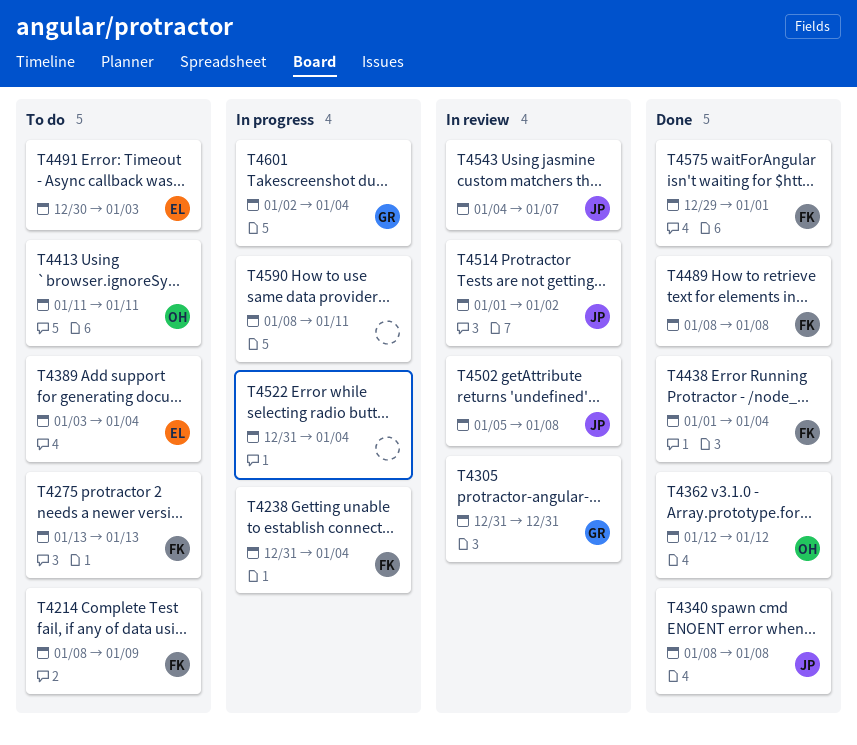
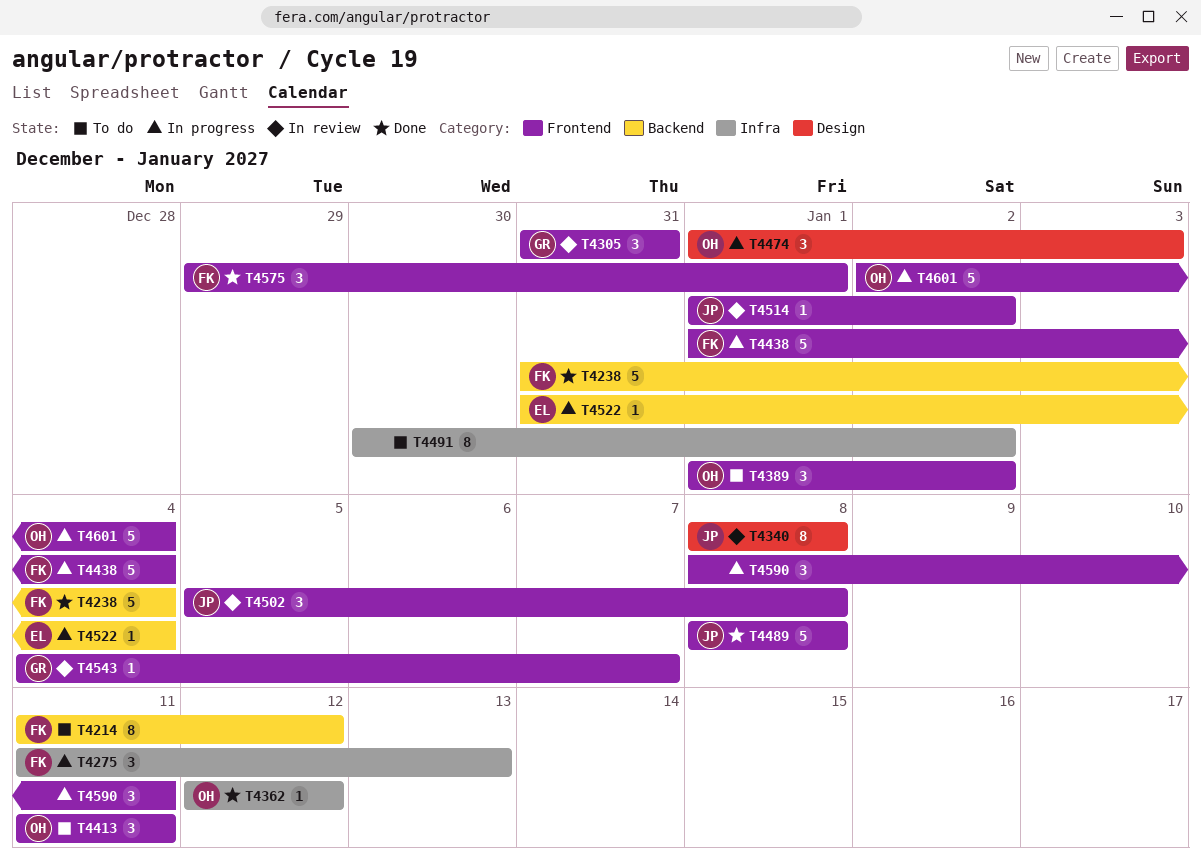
T4214, start: Jan 8 -> Jan 11
T4214, due: Jan 9 -> Jan 12
T4238, status: In progress -> Done
T4275, status: To do -> In progress
T4275, start: Jan 13 -> Jan 11
T4340, status: Done -> In review
T4389, owner: EL -> OH
T4389, start: Jan 3 -> Jan 1
T4389, due: Jan 4 -> Jan 2
T4438, status: Done -> In progress
T4474: none -> present
T4489, owner: FK -> JP
T4491, owner: EL -> none
T4491, due: Jan 3 -> Jan 2
T4522, owner: none -> EL
T4543, owner: JP -> GR
T4601, owner: GR -> OH

